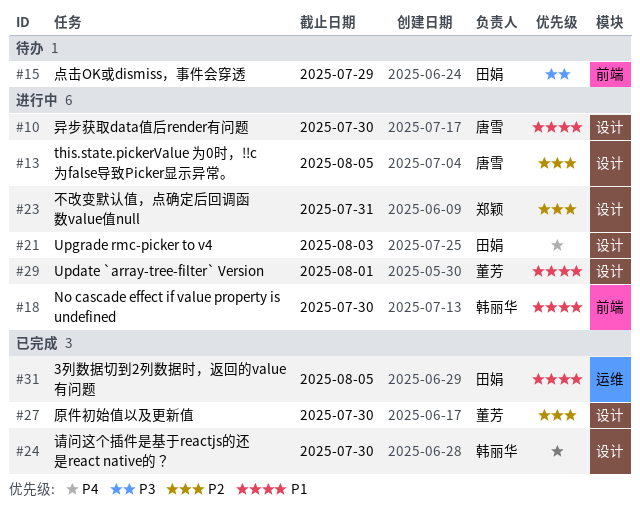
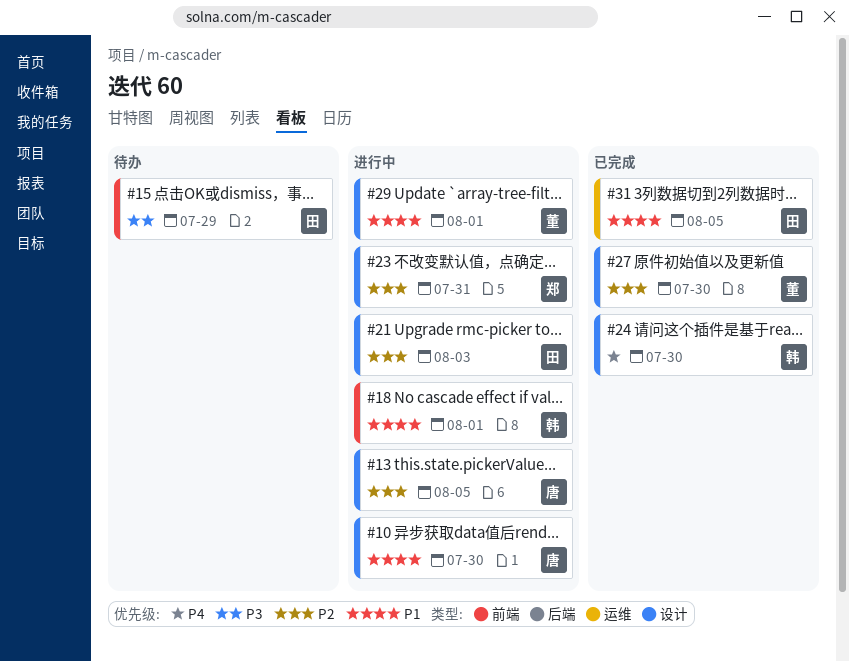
#18, due: Jul 30 -> Aug 1
#21, priority: P4 -> P2

